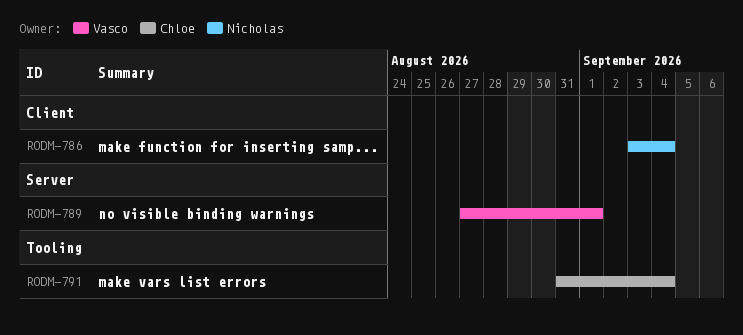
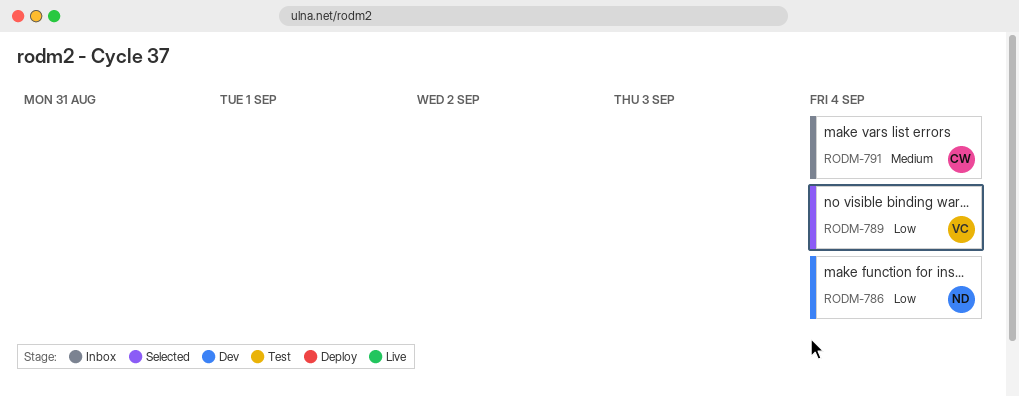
RODM-789, due: Sep 1 -> Sep 4

